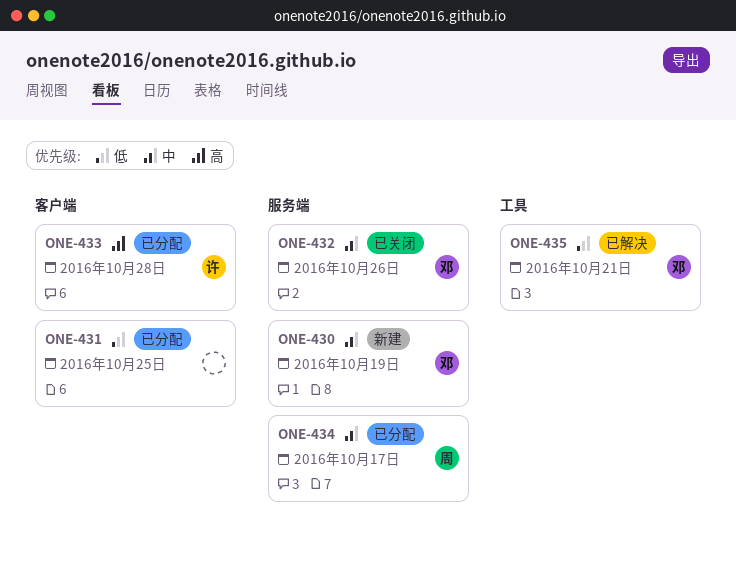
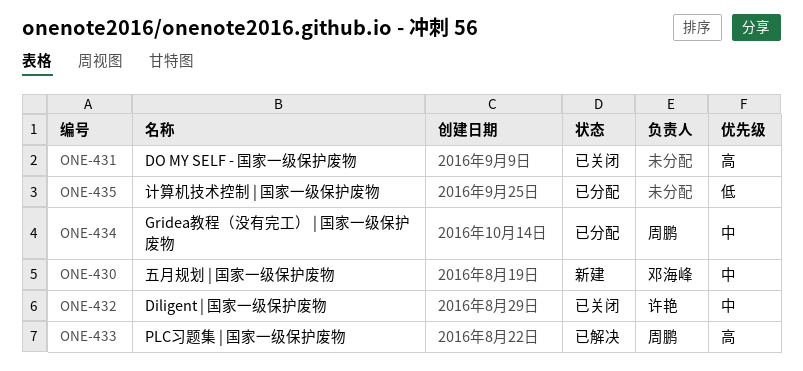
ONE-431, status: 已分配 -> 已关闭
ONE-431, priority: 低 -> 高
ONE-432, owner: 邓海峰 -> 许艳
ONE-433, status: 已分配 -> 已解决
ONE-433, owner: 许艳 -> 周鹏
ONE-435, status: 已解决 -> 已分配
ONE-435, owner: 邓海峰 -> none

